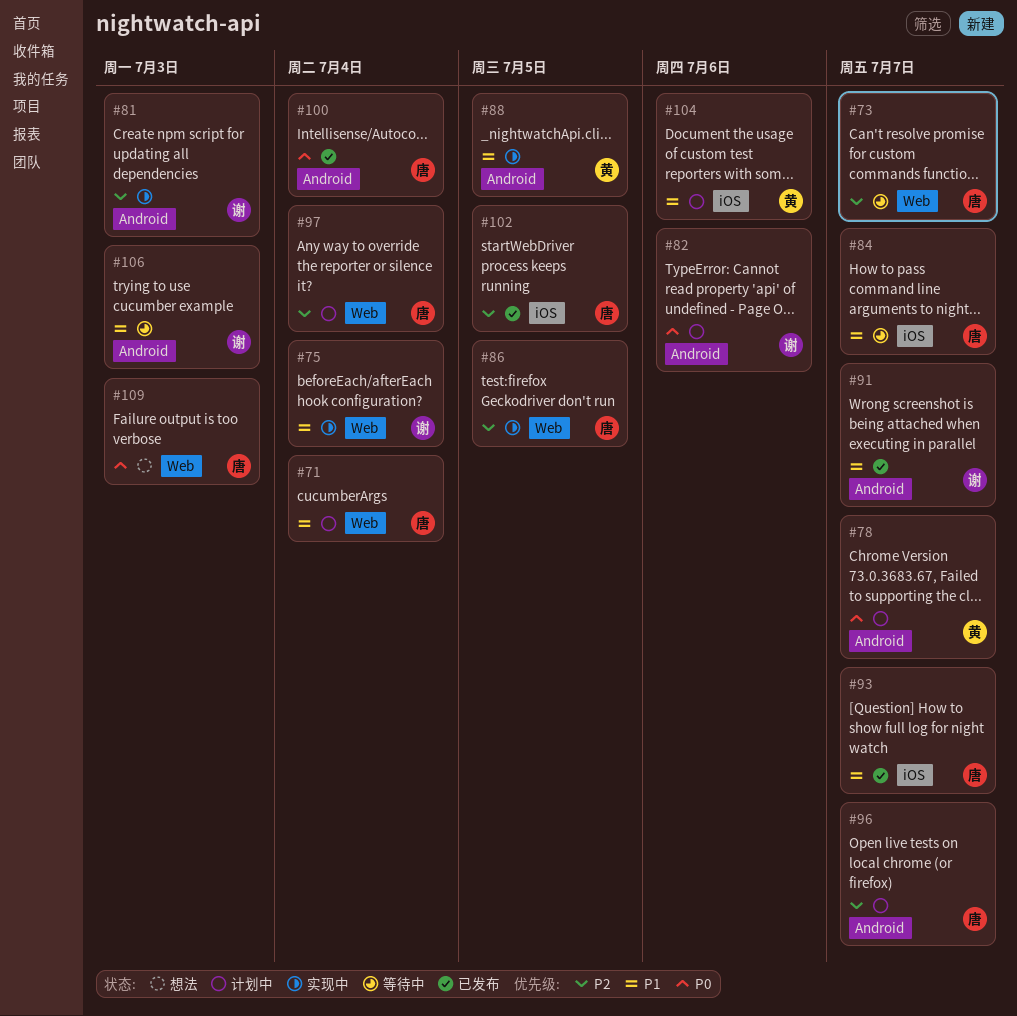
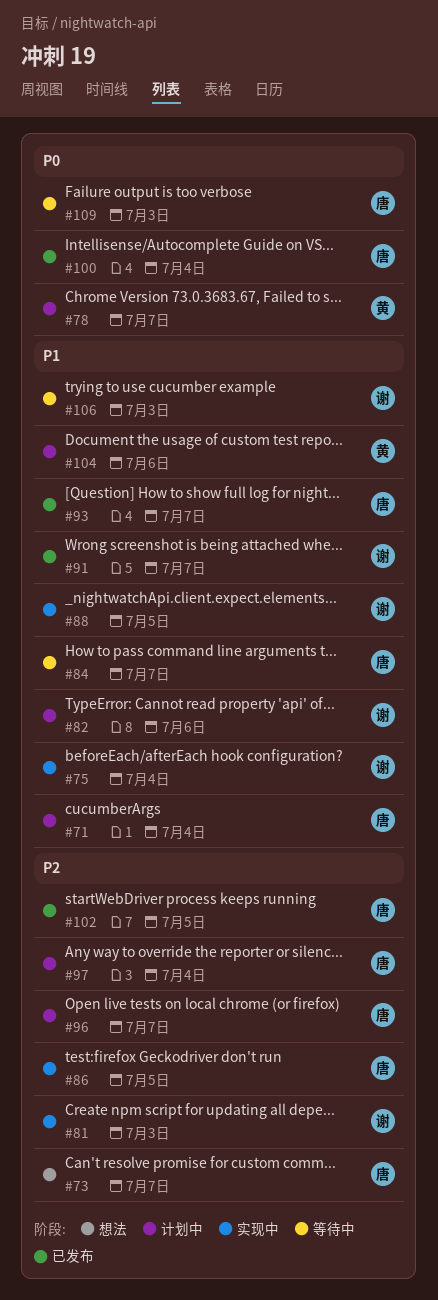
#73, status: 等待中 -> 想法
#82, priority: P0 -> P1
#88, owner: 黄 -> 谢
#109, status: 想法 -> 等待中

